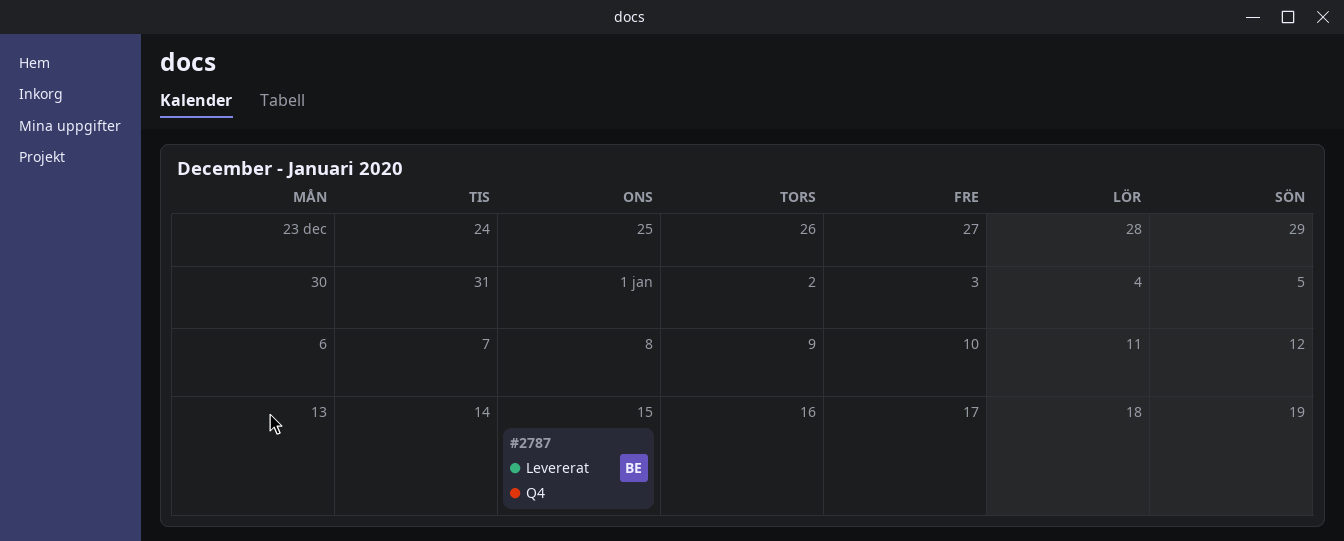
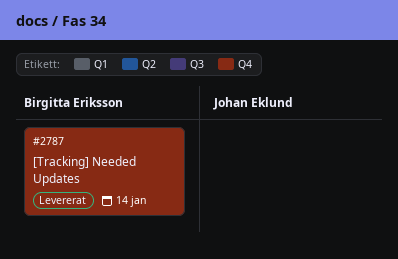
#2787, due: Jan 15 -> Jan 14

